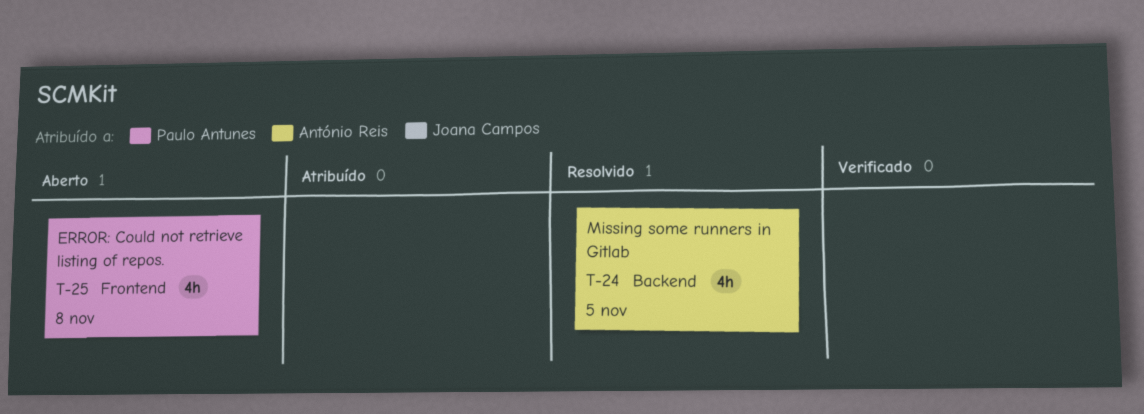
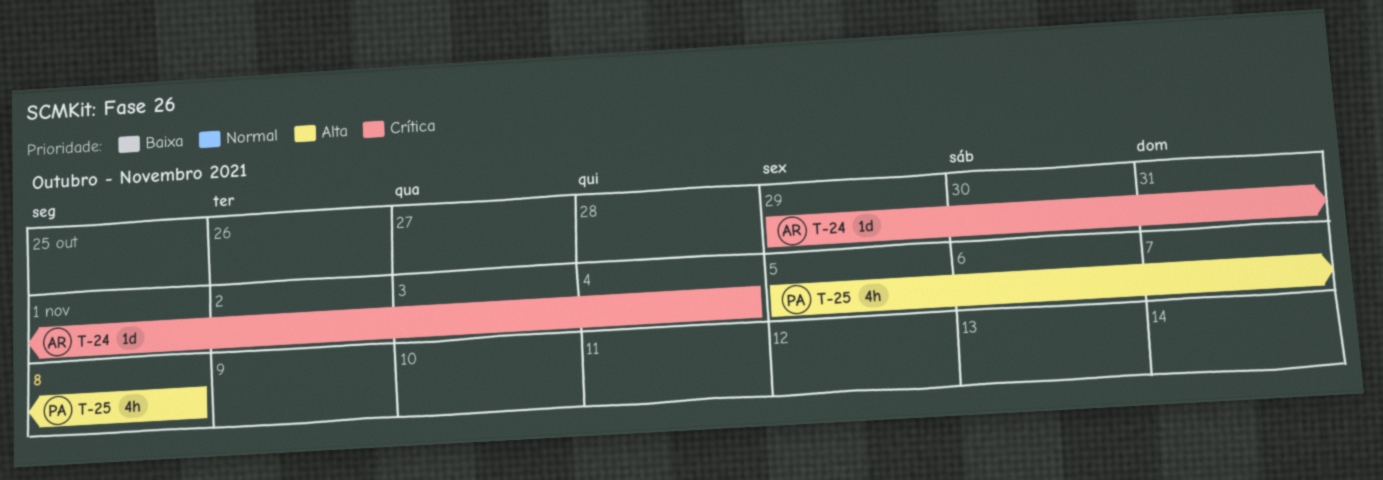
T-24, estimate: 4h -> 1d
T-24, due: Nov 5 -> Nov 4

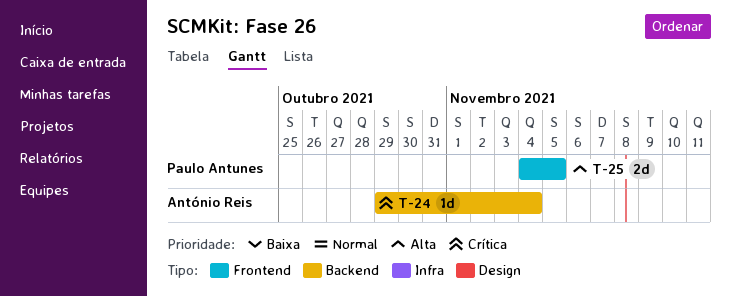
T-25, estimate: 4h -> 2d
T-25, start: Nov 5 -> Nov 4
T-25, due: Nov 8 -> Nov 5

